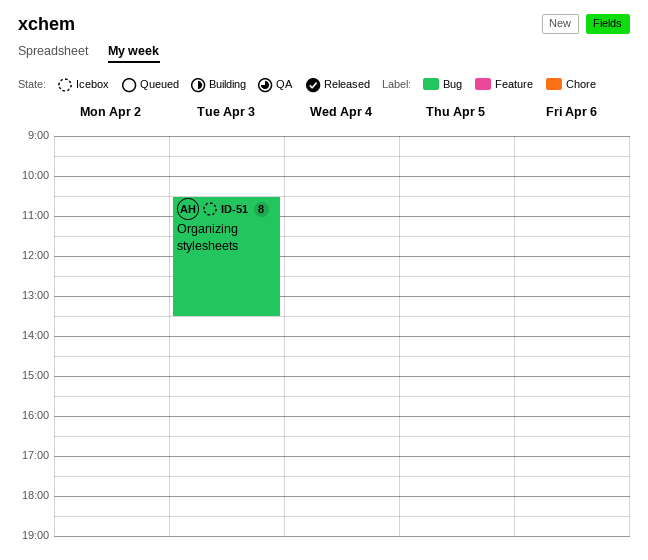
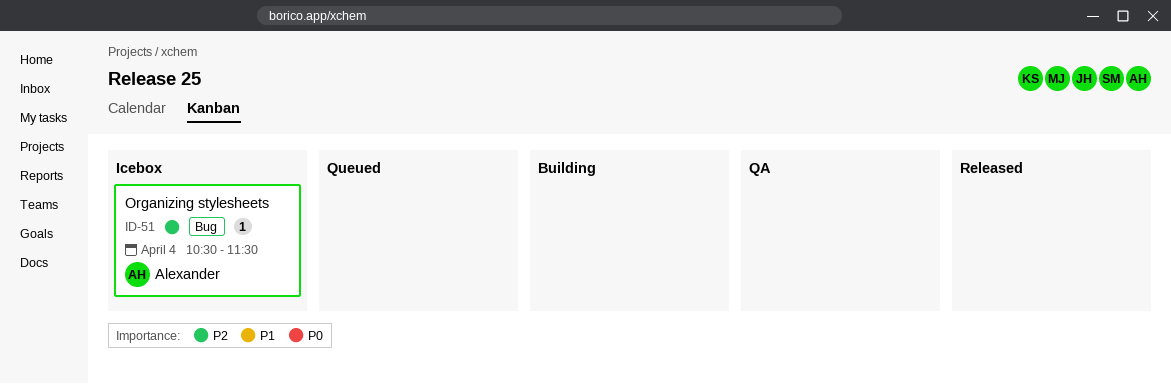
ID-51, estimate: 8 -> 1
ID-51, day: Apr 3 -> Apr 4
ID-51, ends: 13:30 -> 11:30

